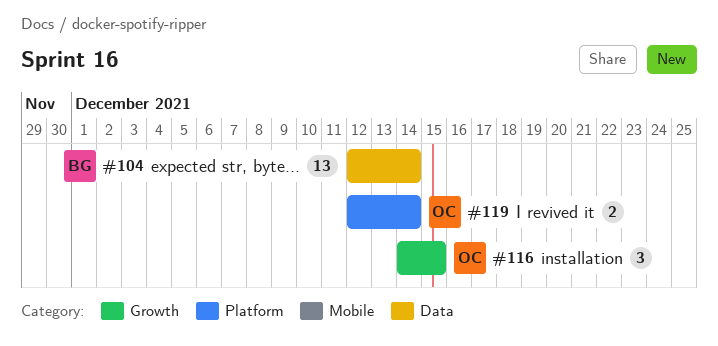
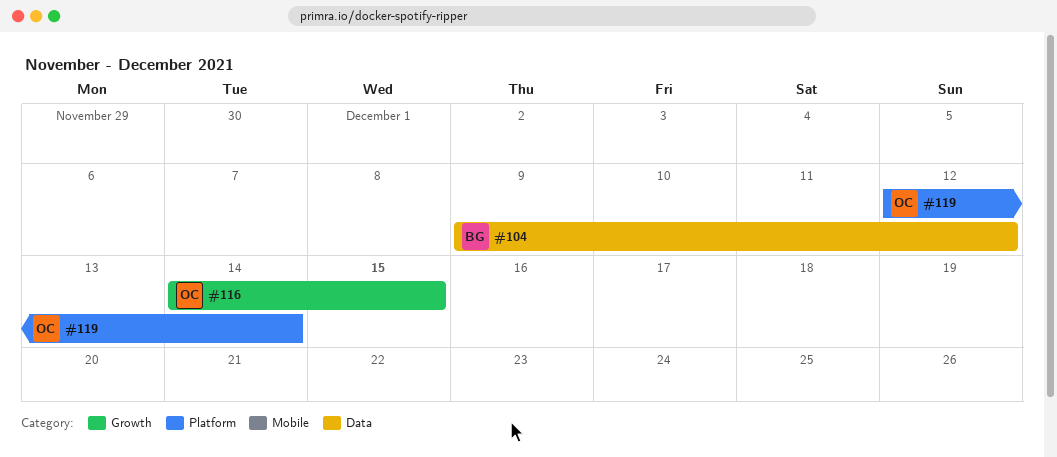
#104, start: Dec 12 -> Dec 9
#104, due: Dec 14 -> Dec 12

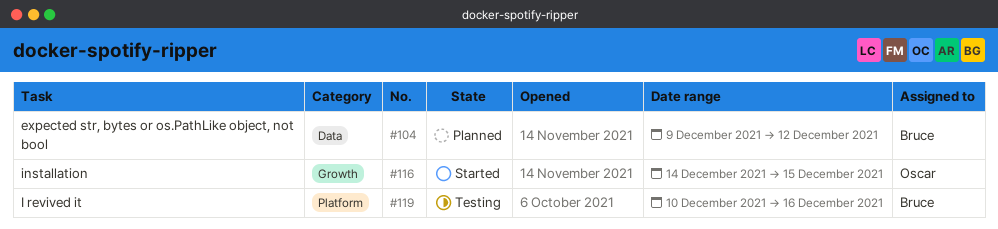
#119, owner: Oscar -> Bruce
#119, start: Dec 12 -> Dec 10
#119, due: Dec 14 -> Dec 16

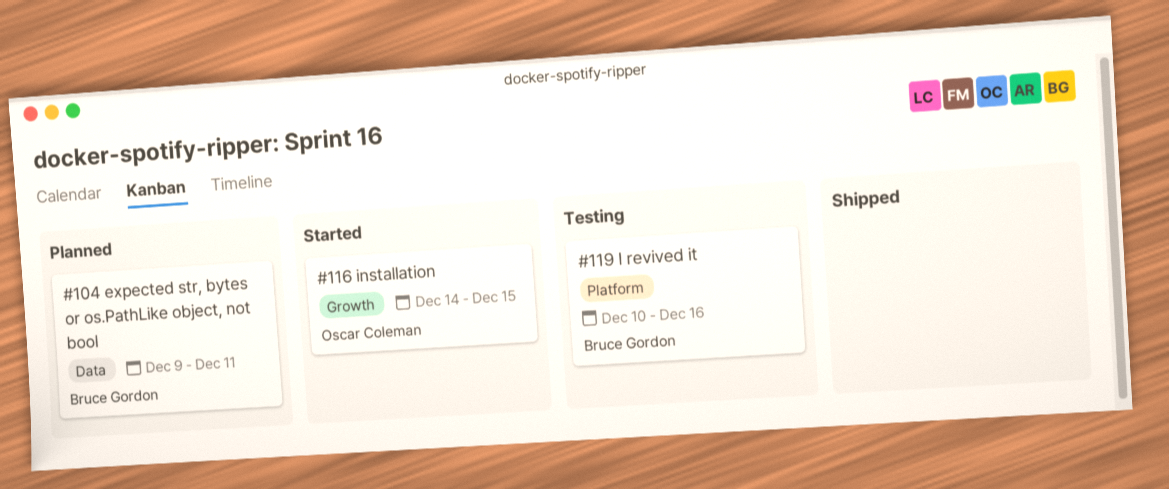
#104, due: Dec 12 -> Dec 11

